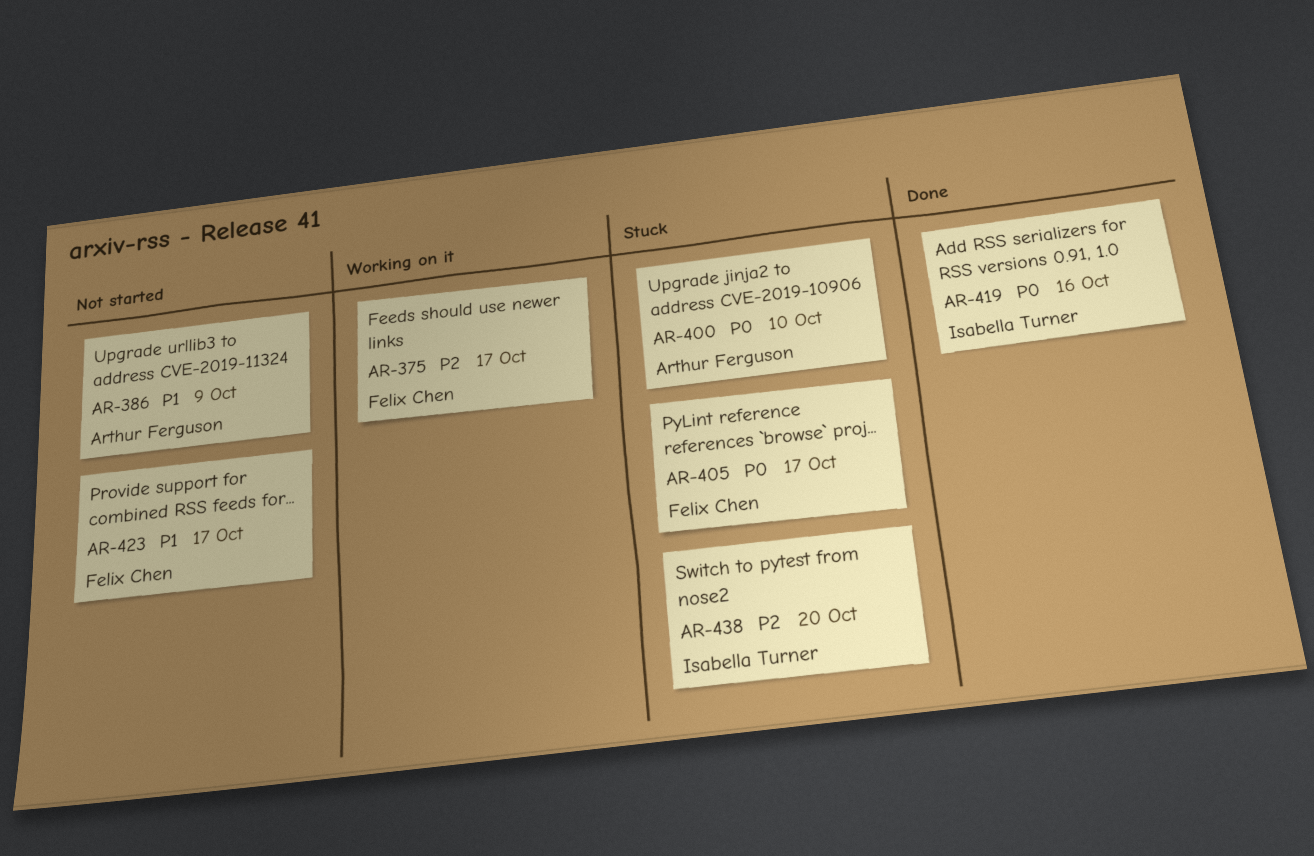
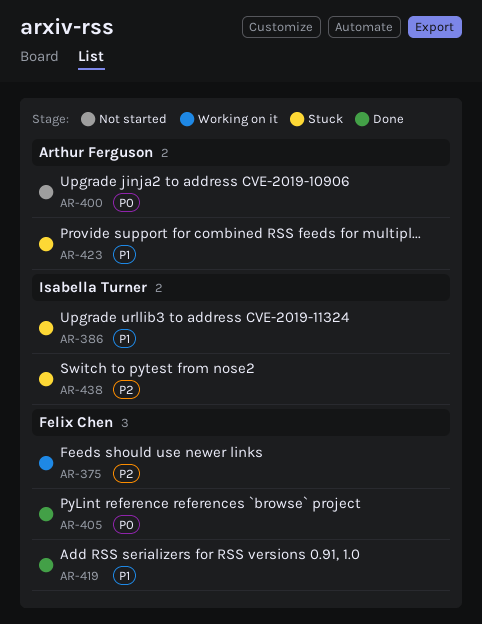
AR-386, status: Not started -> Stuck
AR-386, owner: Arthur Ferguson -> Isabella Turner
AR-400, status: Stuck -> Not started
AR-405, status: Stuck -> Done
AR-419, owner: Isabella Turner -> Felix Chen
AR-419, priority: P0 -> P1
AR-423, status: Not started -> Stuck
AR-423, owner: Felix Chen -> Arthur Ferguson

